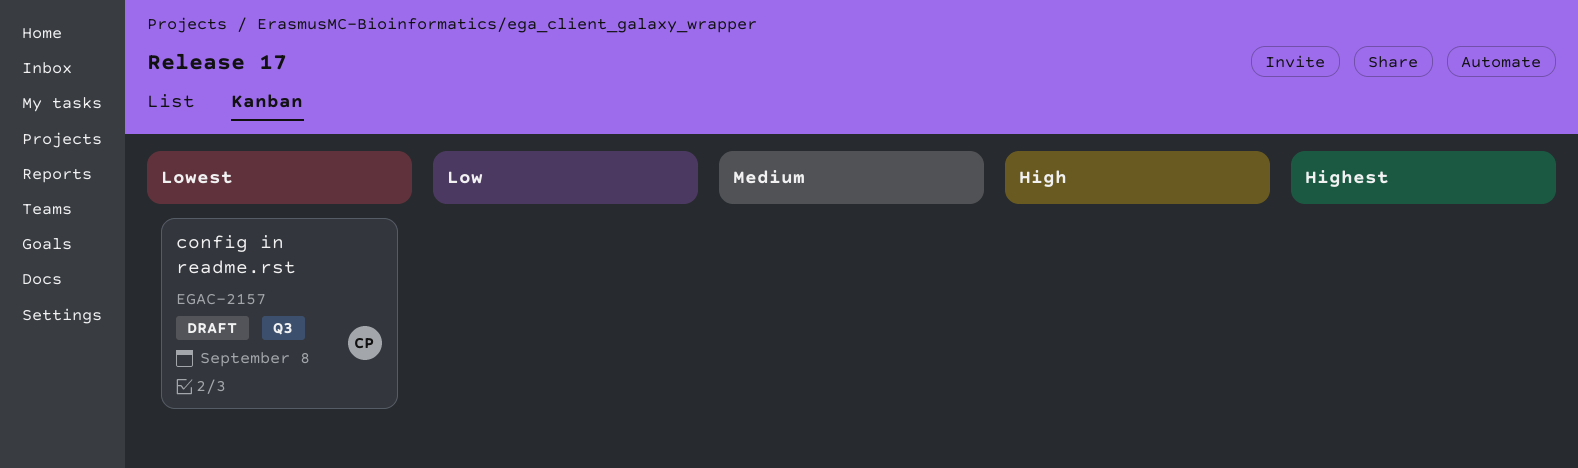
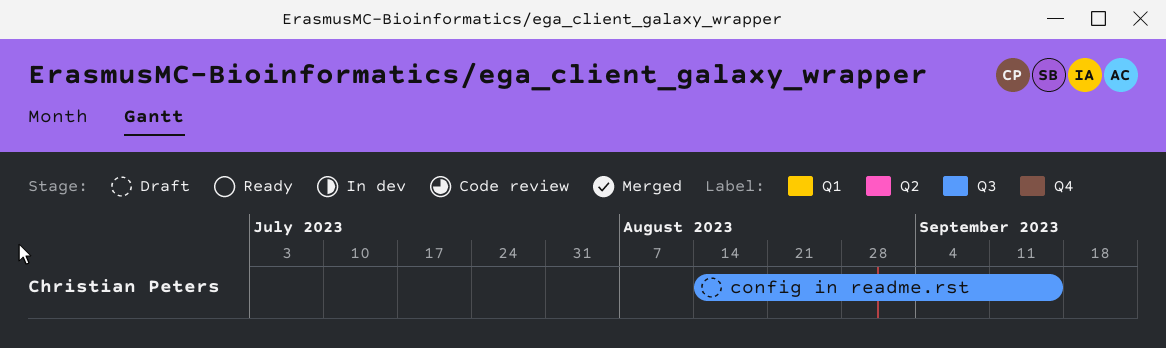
config in readme.rst, due: Sep 8 -> Sep 15

